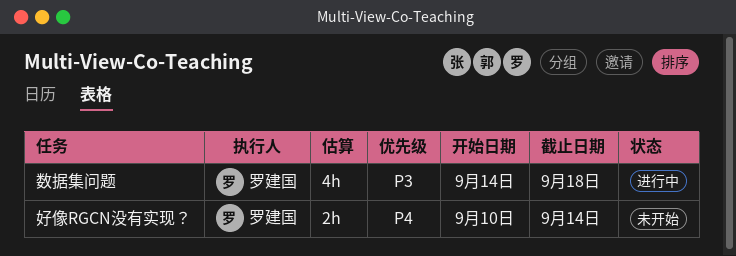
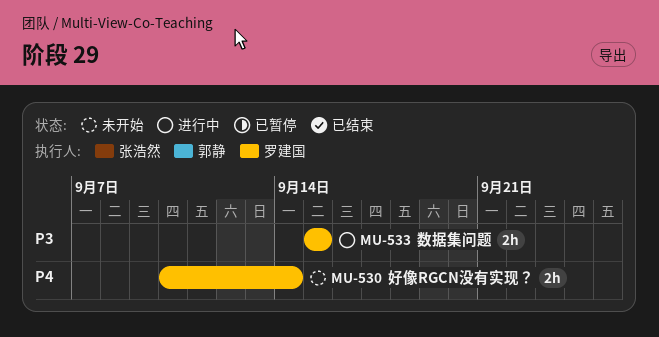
数据集问题, estimate: 4h -> 2h
数据集问题, start: Sep 14 -> Sep 15
数据集问题, due: Sep 18 -> Sep 15

